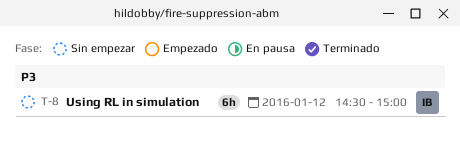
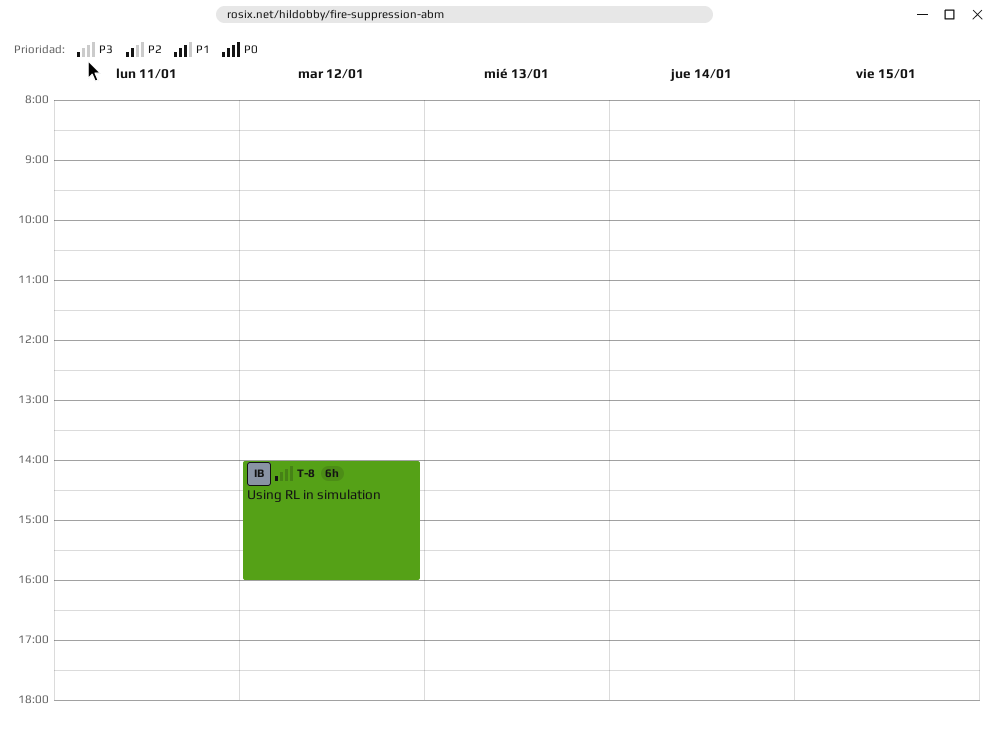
T-8, begins: 14:30 -> 14:00
T-8, ends: 15:00 -> 16:00

